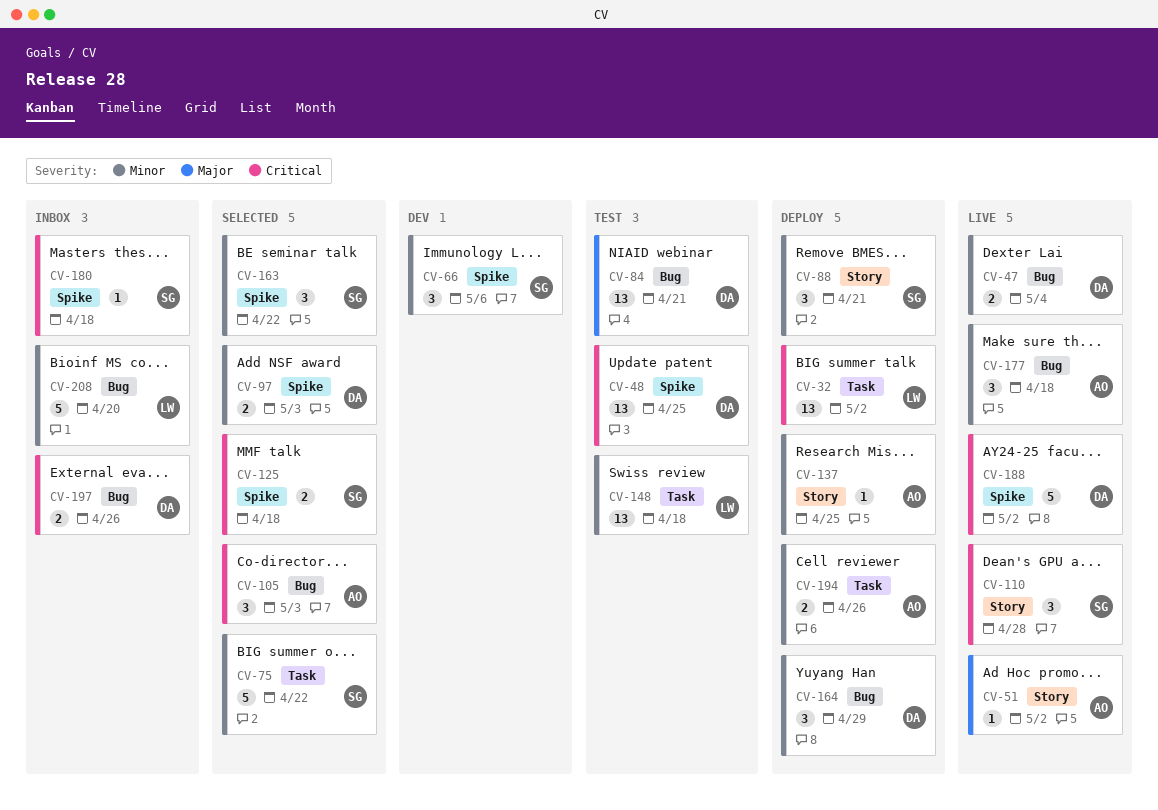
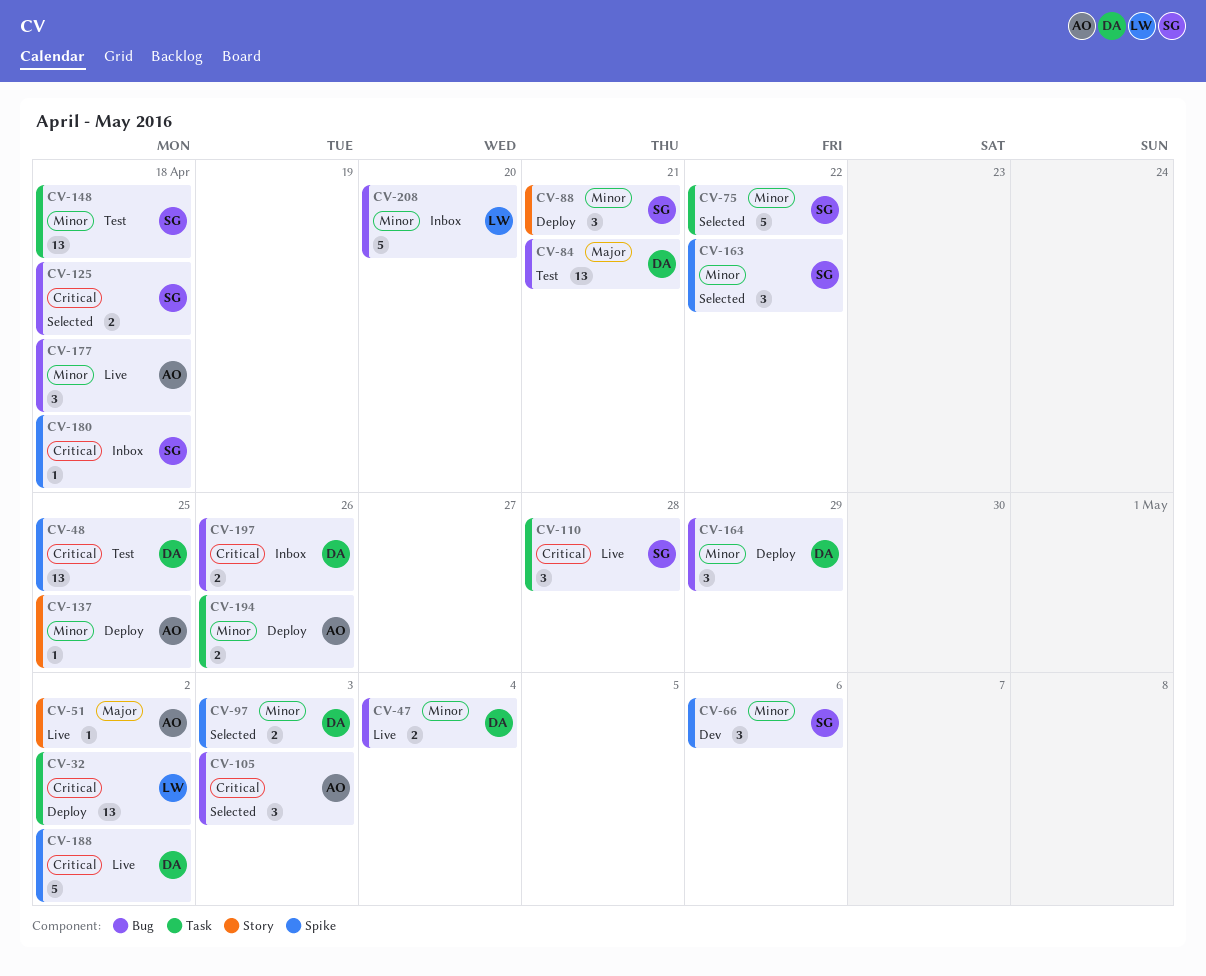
CV-110, label: Story -> Task
CV-125, label: Spike -> Bug
CV-148, owner: LW -> SG

